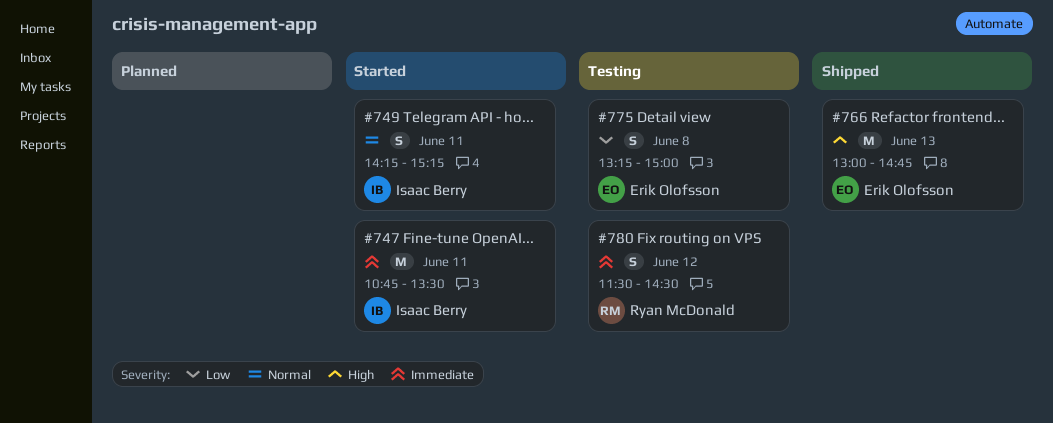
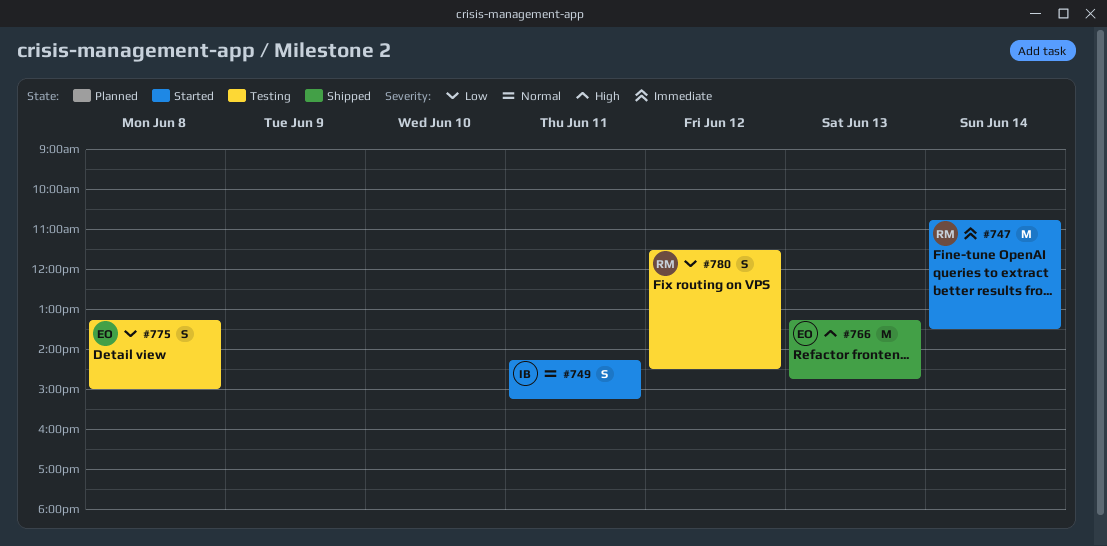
#747, owner: Isaac Berry -> Ryan McDonald
#747, day: Jun 11 -> Jun 14
#766, begins: 13:00 -> 13:15
#780, priority: Immediate -> Low

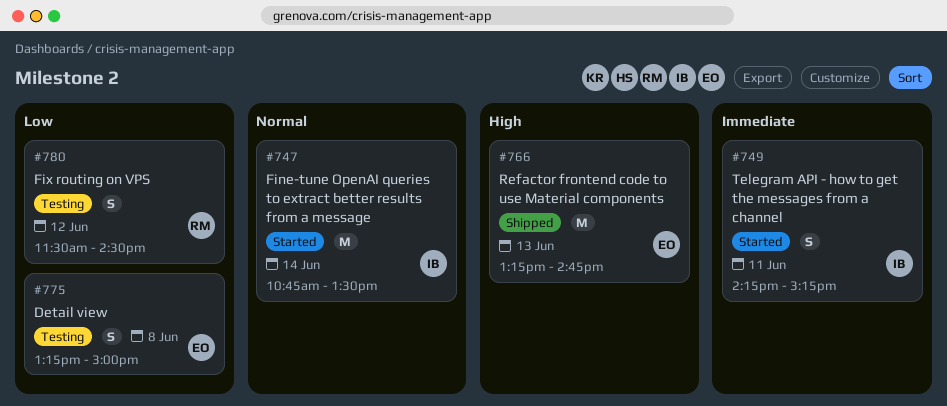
#747, owner: RM -> IB
#747, priority: Immediate -> Normal
#749, priority: Normal -> Immediate

